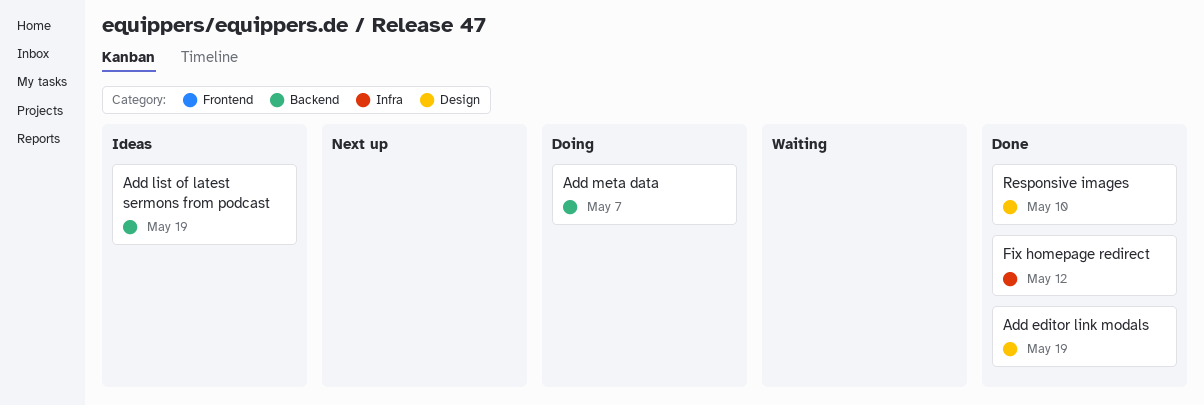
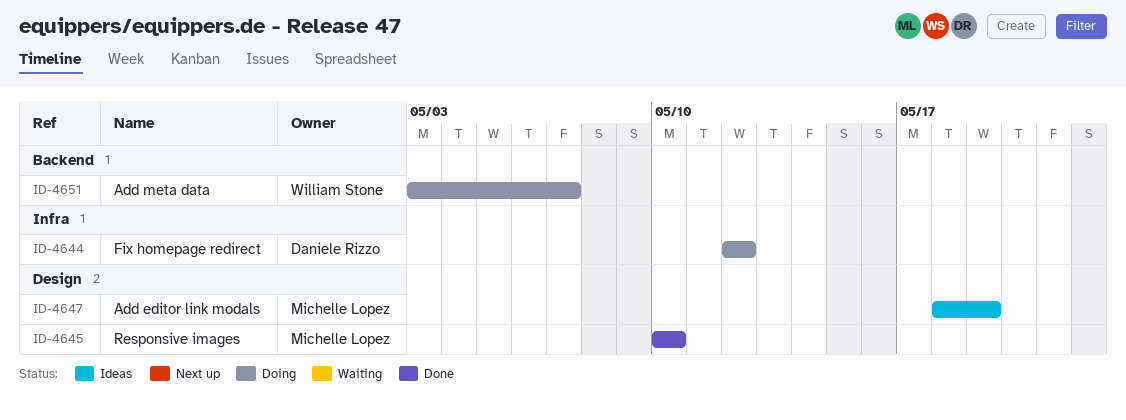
Add editor link modals, status: Done -> Ideas
Add list of latest sermons from podcast: present -> none
Fix homepage redirect, status: Done -> Doing

